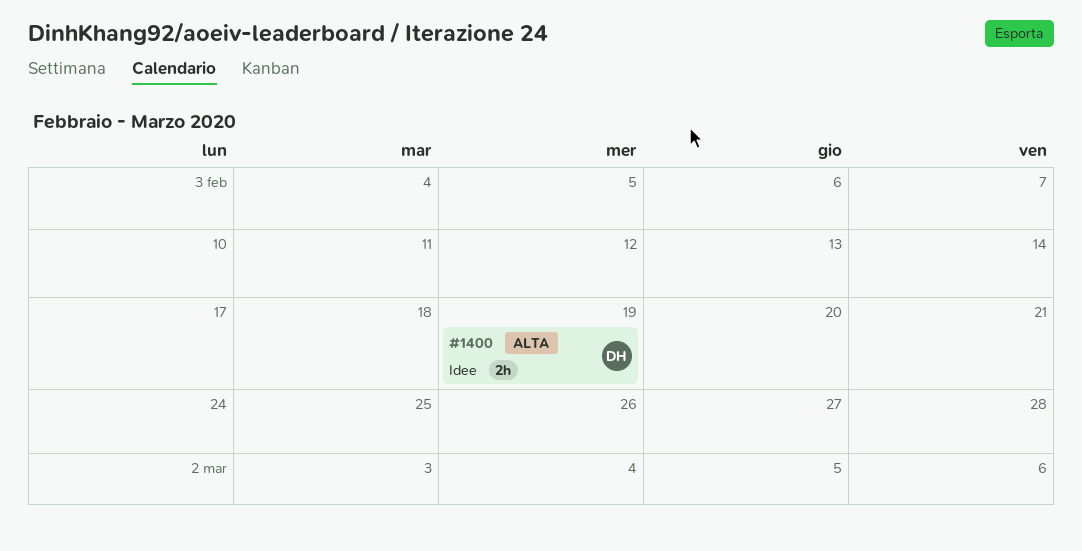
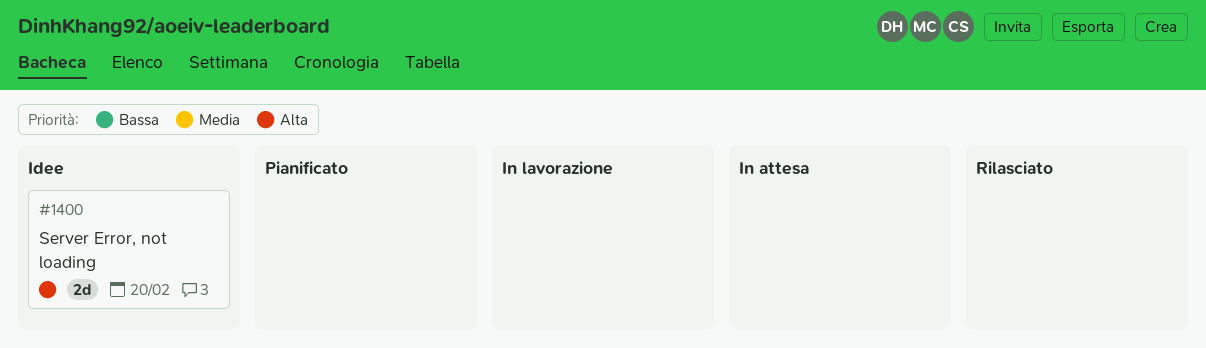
#1400, estimate: 2h -> 2d
#1400, due: Feb 19 -> Feb 20

